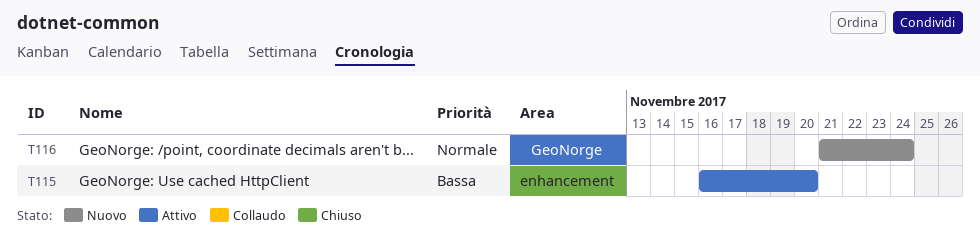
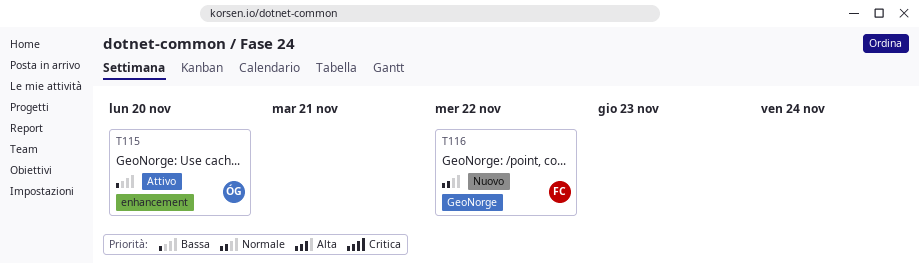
T116, due: Nov 24 -> Nov 22

